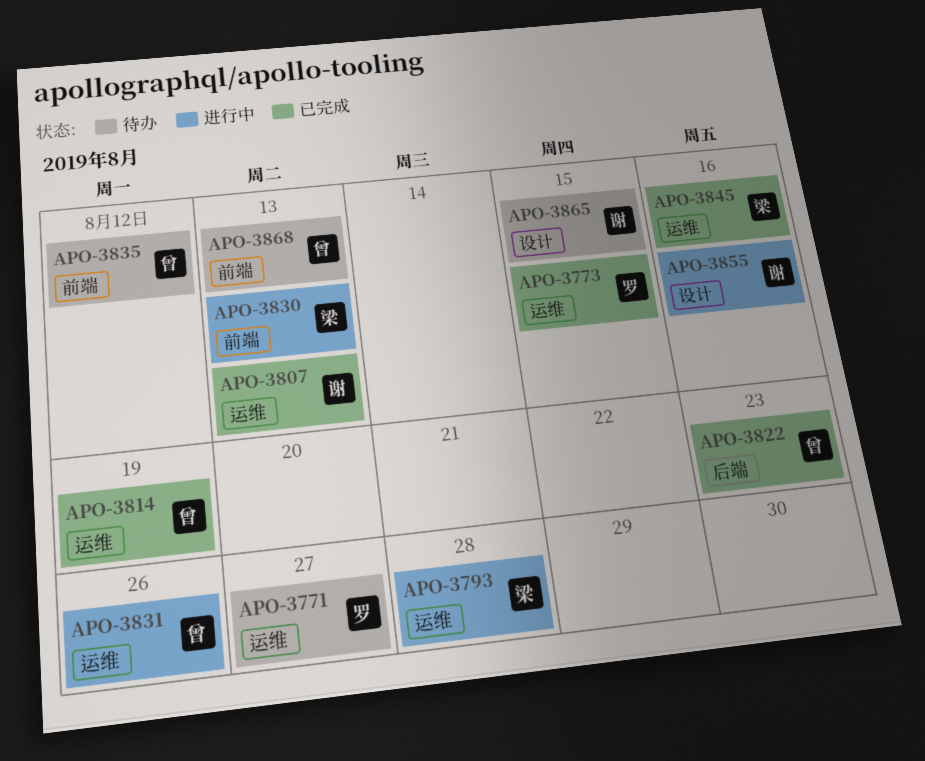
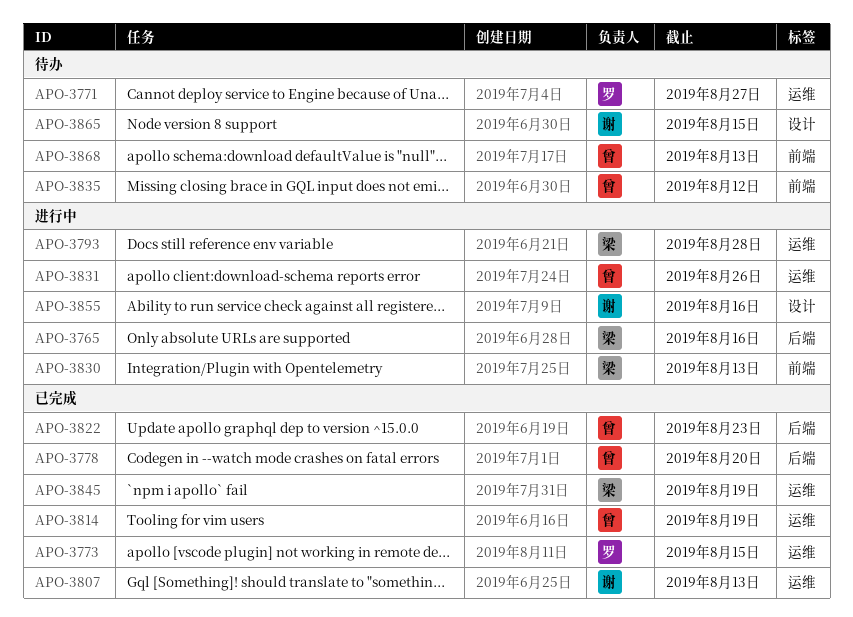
APO-3765: none -> present
APO-3778: none -> present
APO-3845, due: Aug 16 -> Aug 19

